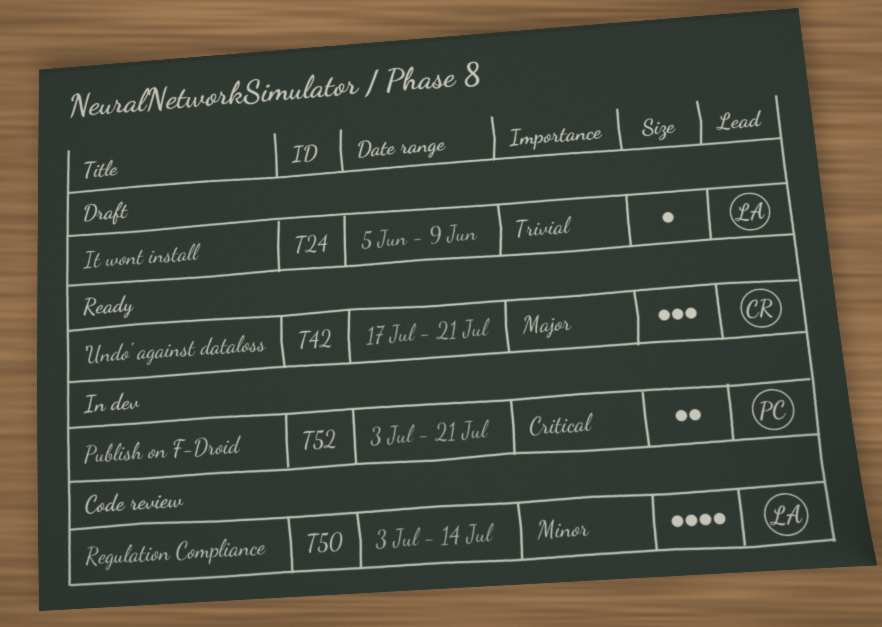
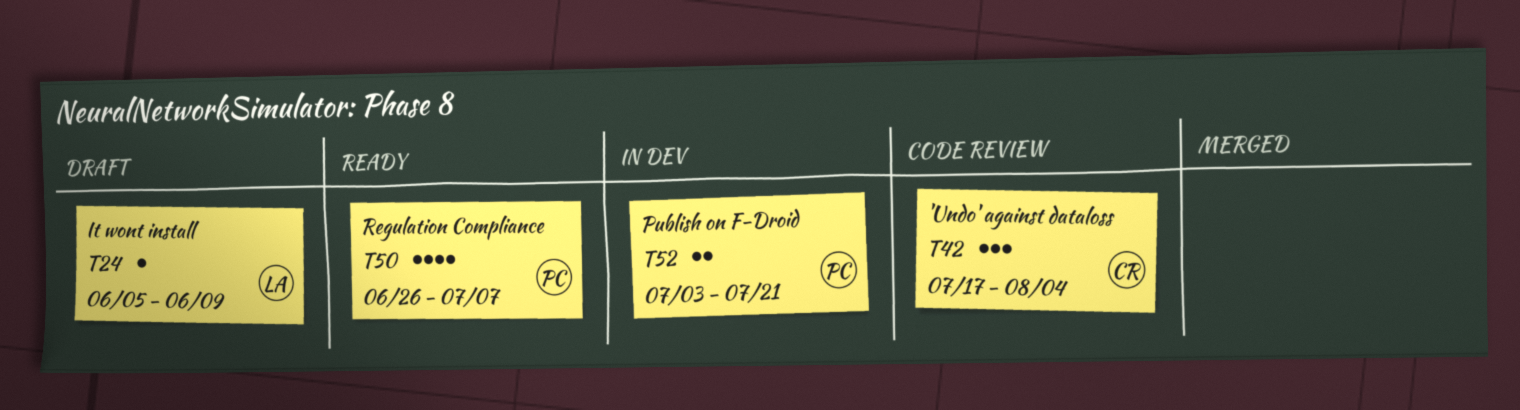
T42, status: Ready -> Code review
T42, due: Jul 21 -> Aug 4
T50, status: Code review -> Ready
T50, owner: LA -> PC
T50, start: Jul 3 -> Jun 26
T50, due: Jul 14 -> Jul 7

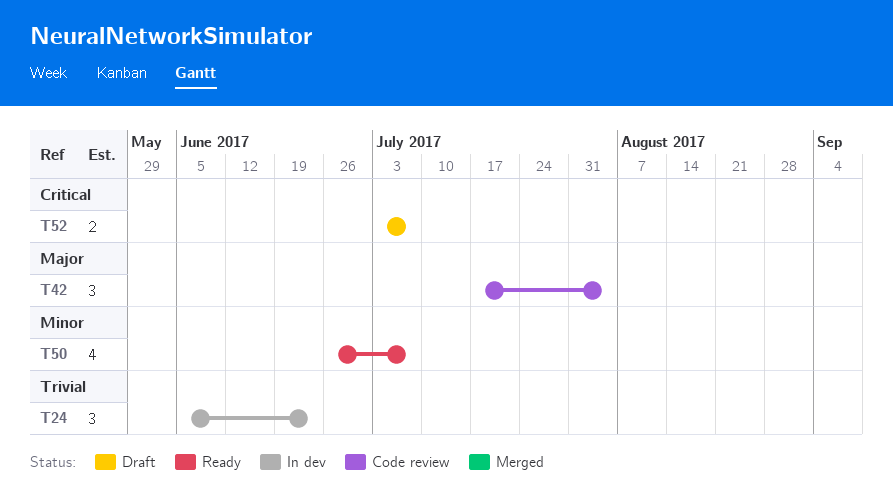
T24, status: Draft -> In dev
T24, estimate: 1 -> 3
T24, due: Jun 9 -> Jun 23
T52, status: In dev -> Draft
T52, due: Jul 21 -> Jul 7

